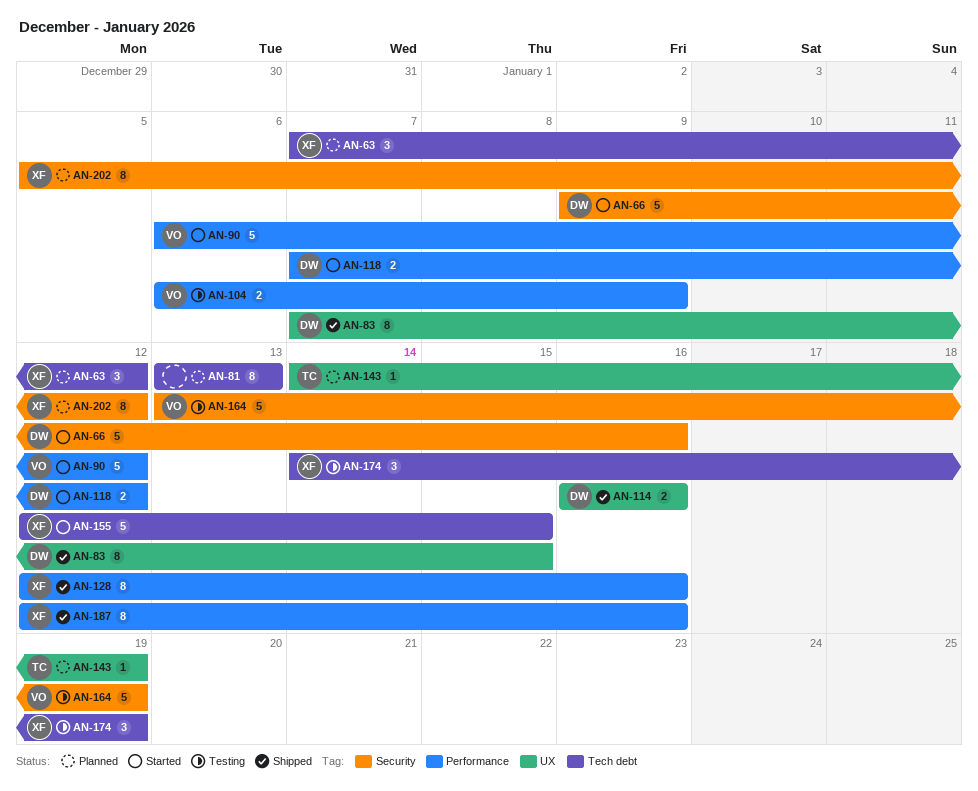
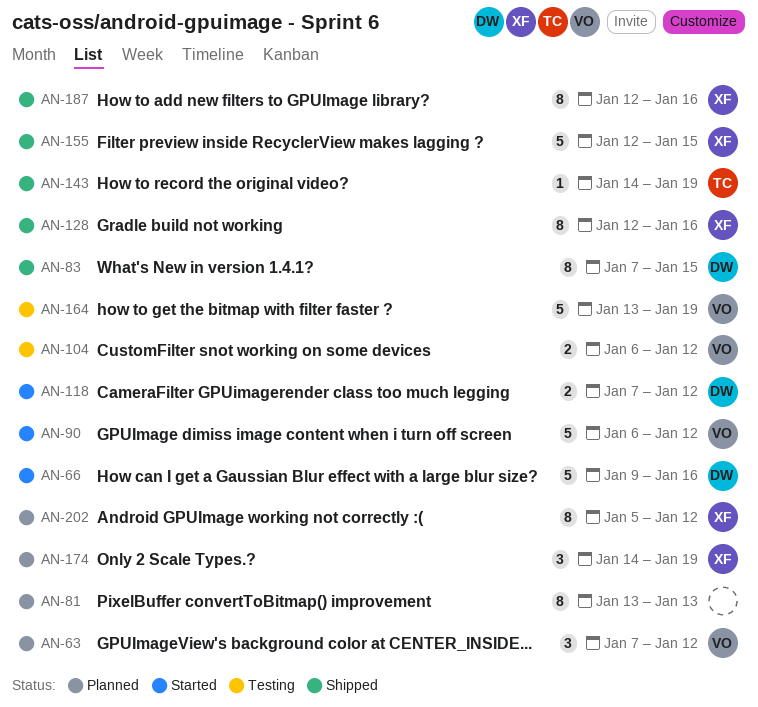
AN-63, owner: XF -> VO
AN-104, due: Jan 9 -> Jan 12
AN-114: present -> none
AN-143, status: Planned -> Shipped
AN-155, status: Started -> Shipped
AN-174, status: Testing -> Planned

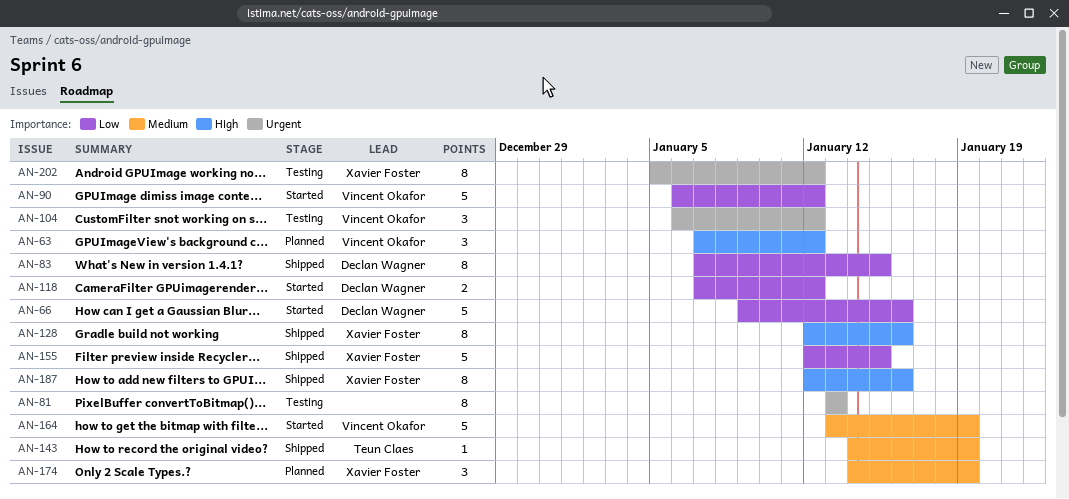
AN-81, status: Planned -> Testing
AN-104, estimate: 2 -> 3
AN-164, status: Testing -> Started
AN-202, status: Planned -> Testing

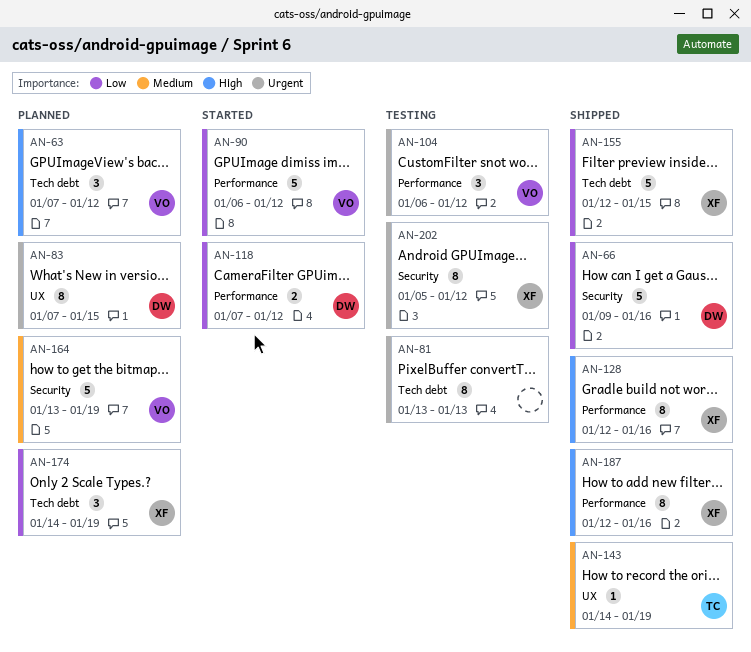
AN-66, status: Started -> Shipped
AN-83, status: Shipped -> Planned
AN-83, priority: Low -> Urgent
AN-164, status: Started -> Planned
AN-174, priority: Medium -> Low

